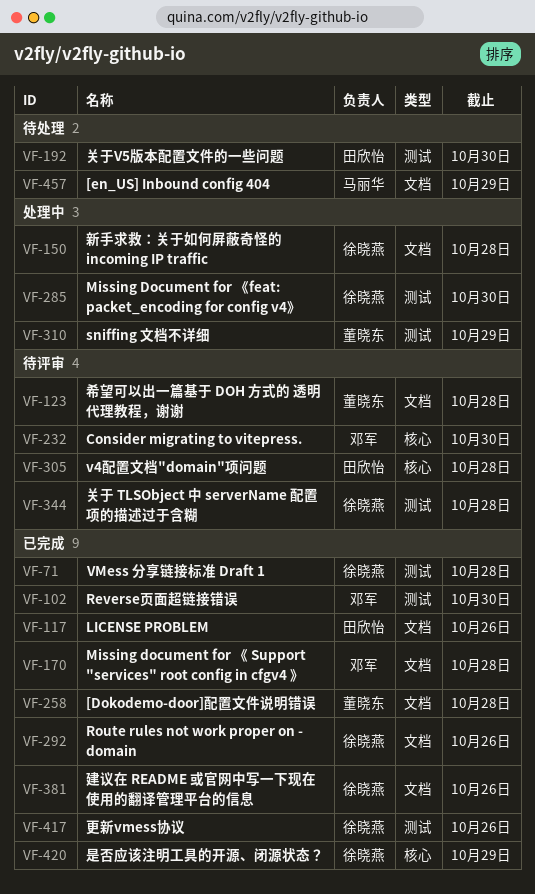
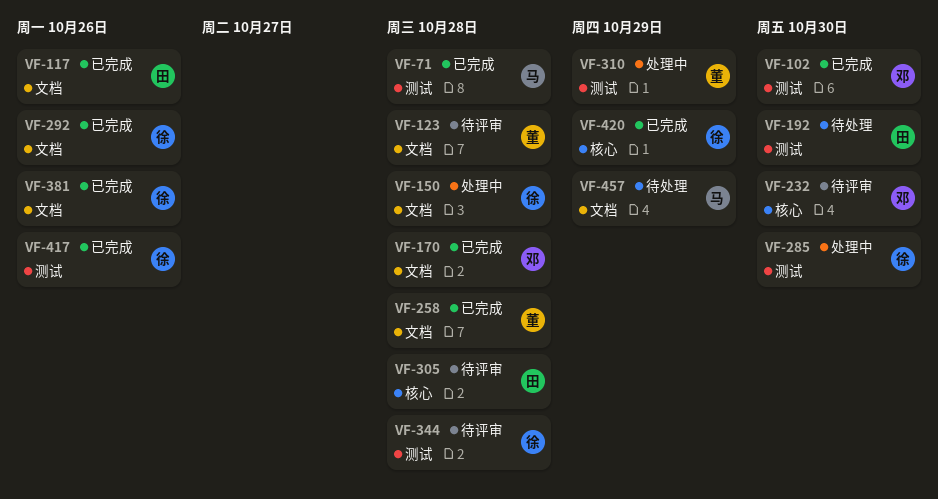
VF-71, owner: 徐晓燕 -> 马丽华

